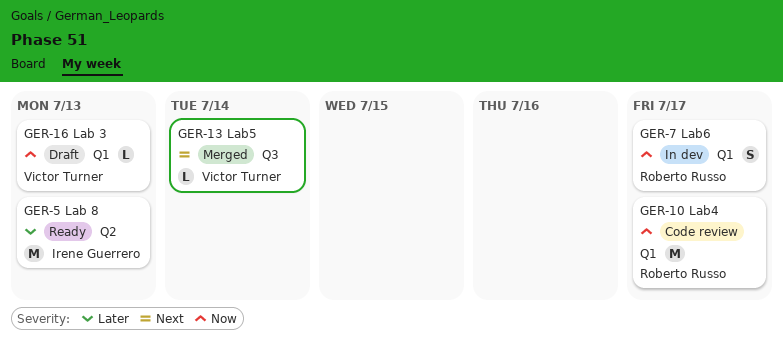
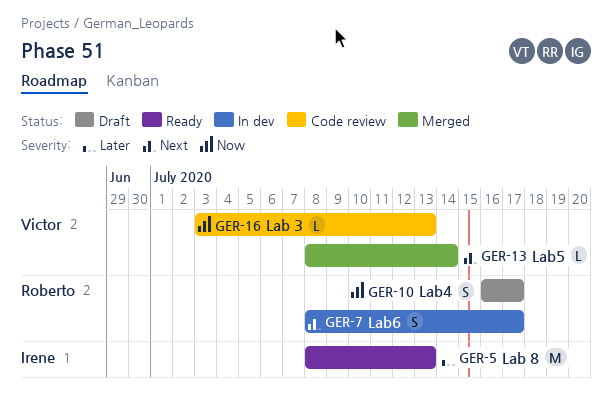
GER-7, priority: Now -> Next
GER-10, status: Code review -> Draft
GER-10, estimate: M -> S
GER-16, status: Draft -> Code review

